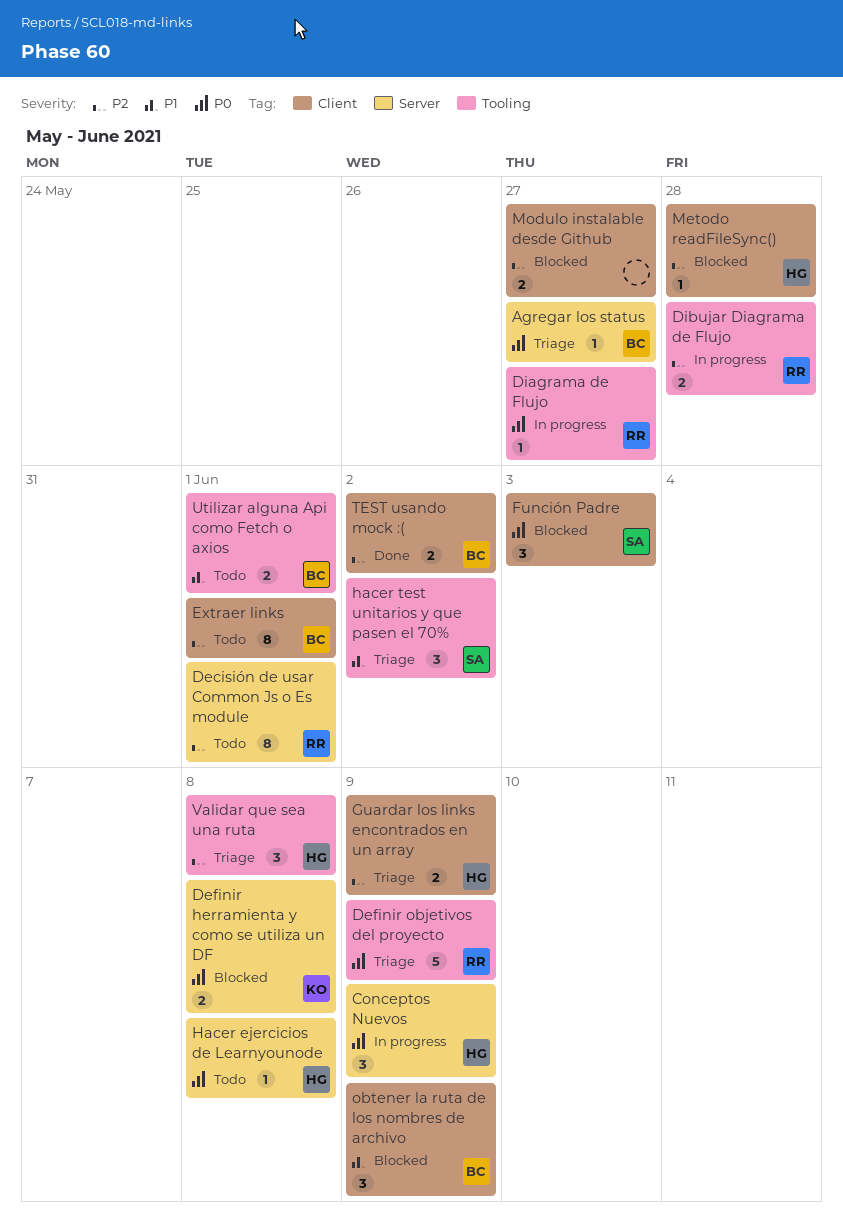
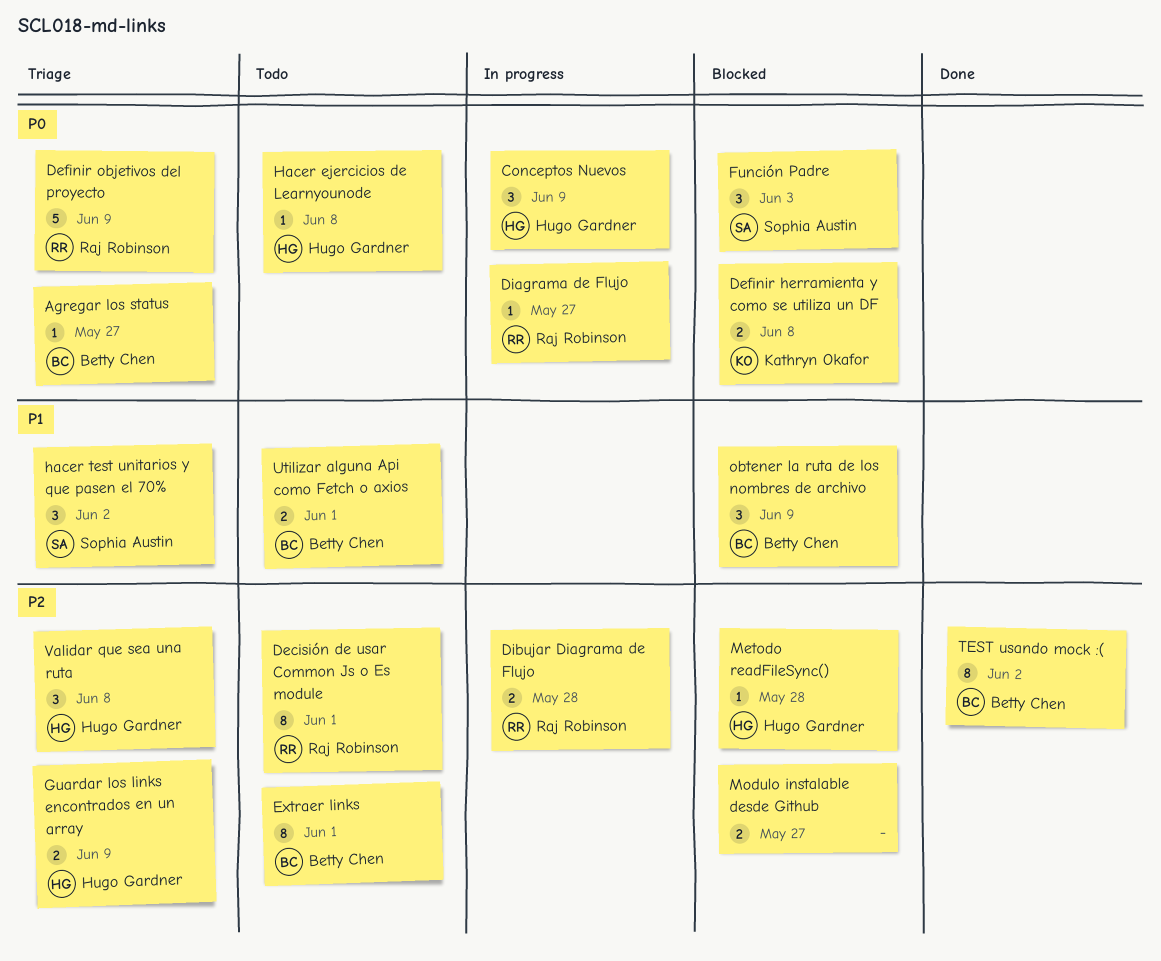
TEST usando mock :(, estimate: 2 -> 8

